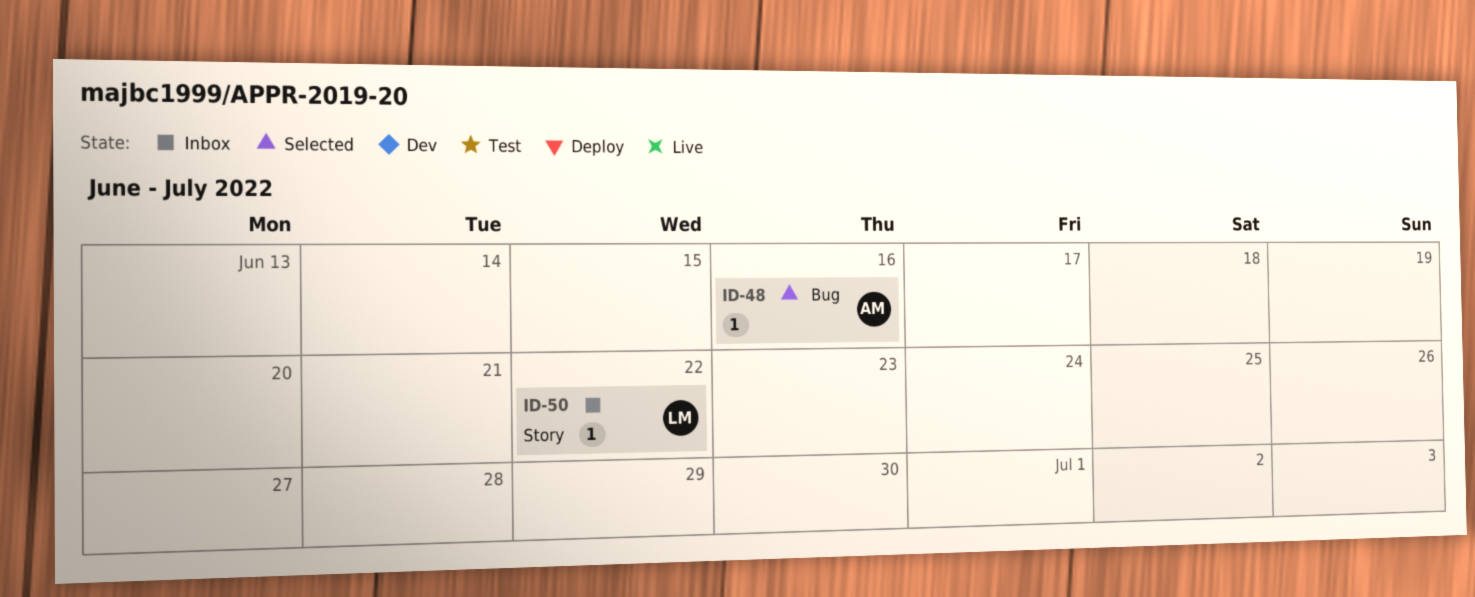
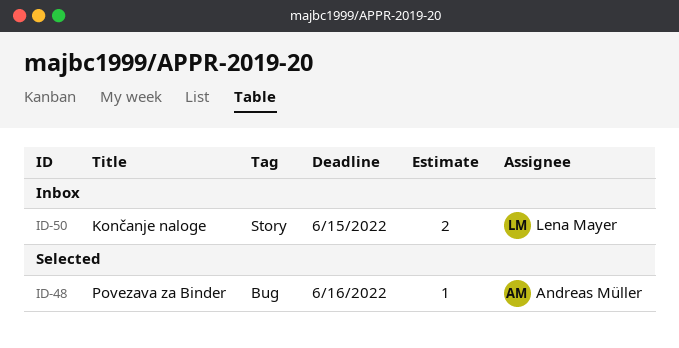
ID-50, estimate: 1 -> 2
ID-50, due: Jun 22 -> Jun 15

